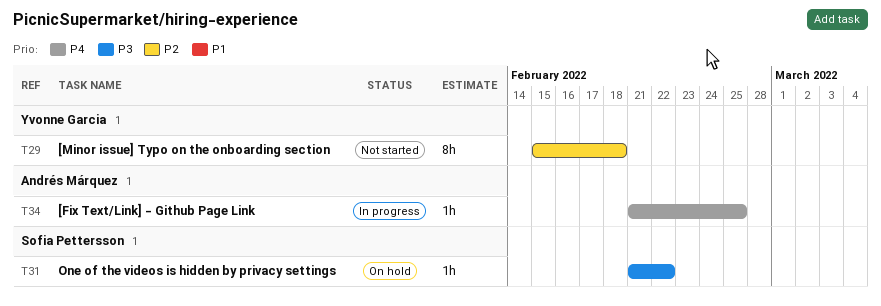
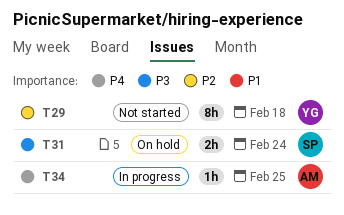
T31, estimate: 1h -> 2h
T31, due: Feb 22 -> Feb 24

